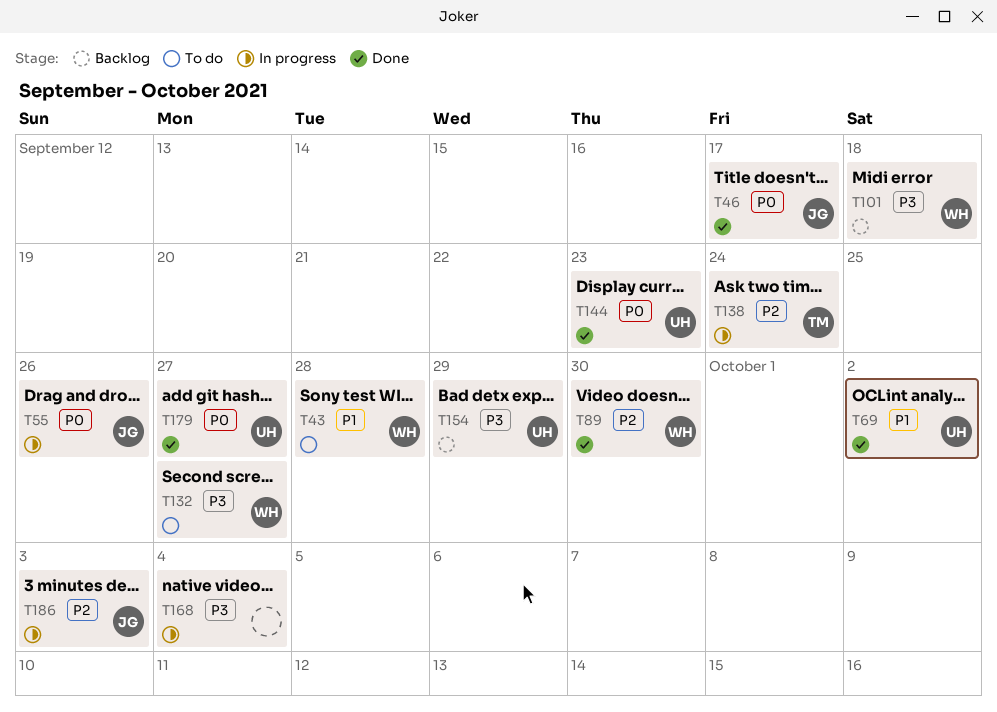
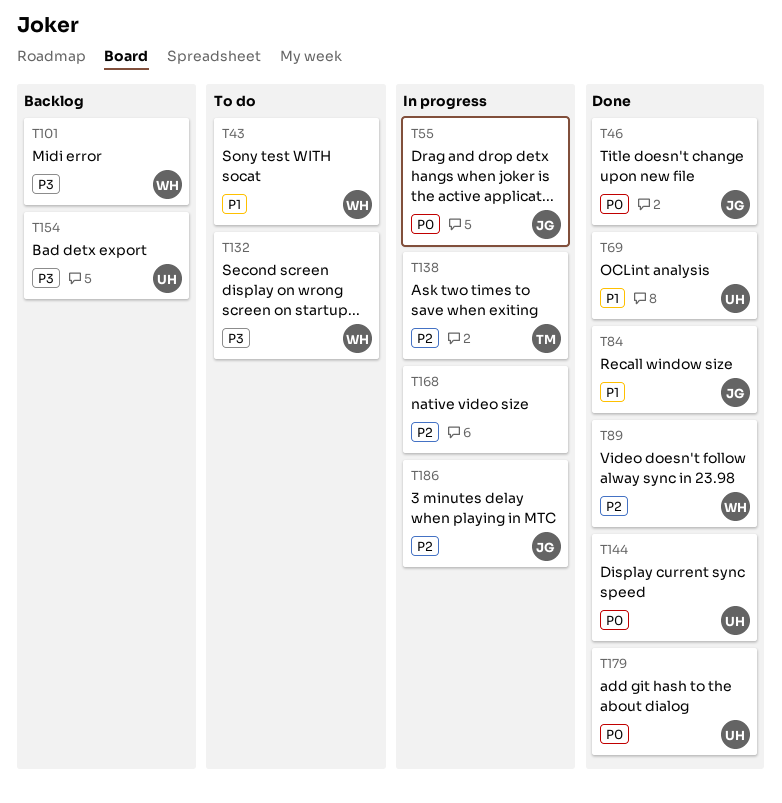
T84: none -> present
T168, priority: P3 -> P2

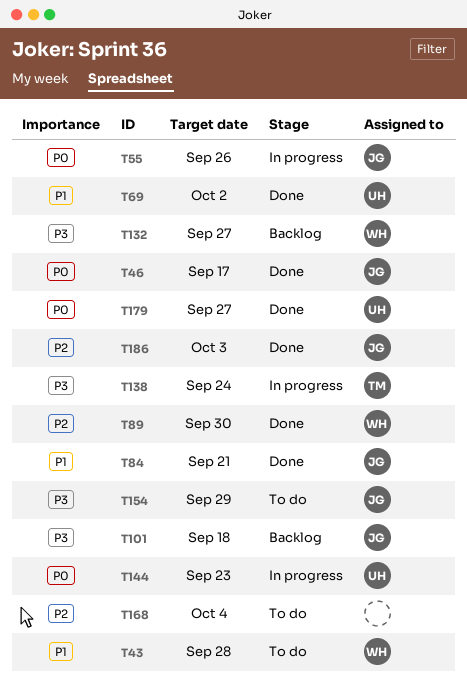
T101, owner: WH -> JG
T132, status: To do -> Backlog
T138, priority: P2 -> P3
T144, status: Done -> In progress
T154, status: Backlog -> To do
T154, owner: UH -> JG
T168, status: In progress -> To do
T186, status: In progress -> Done

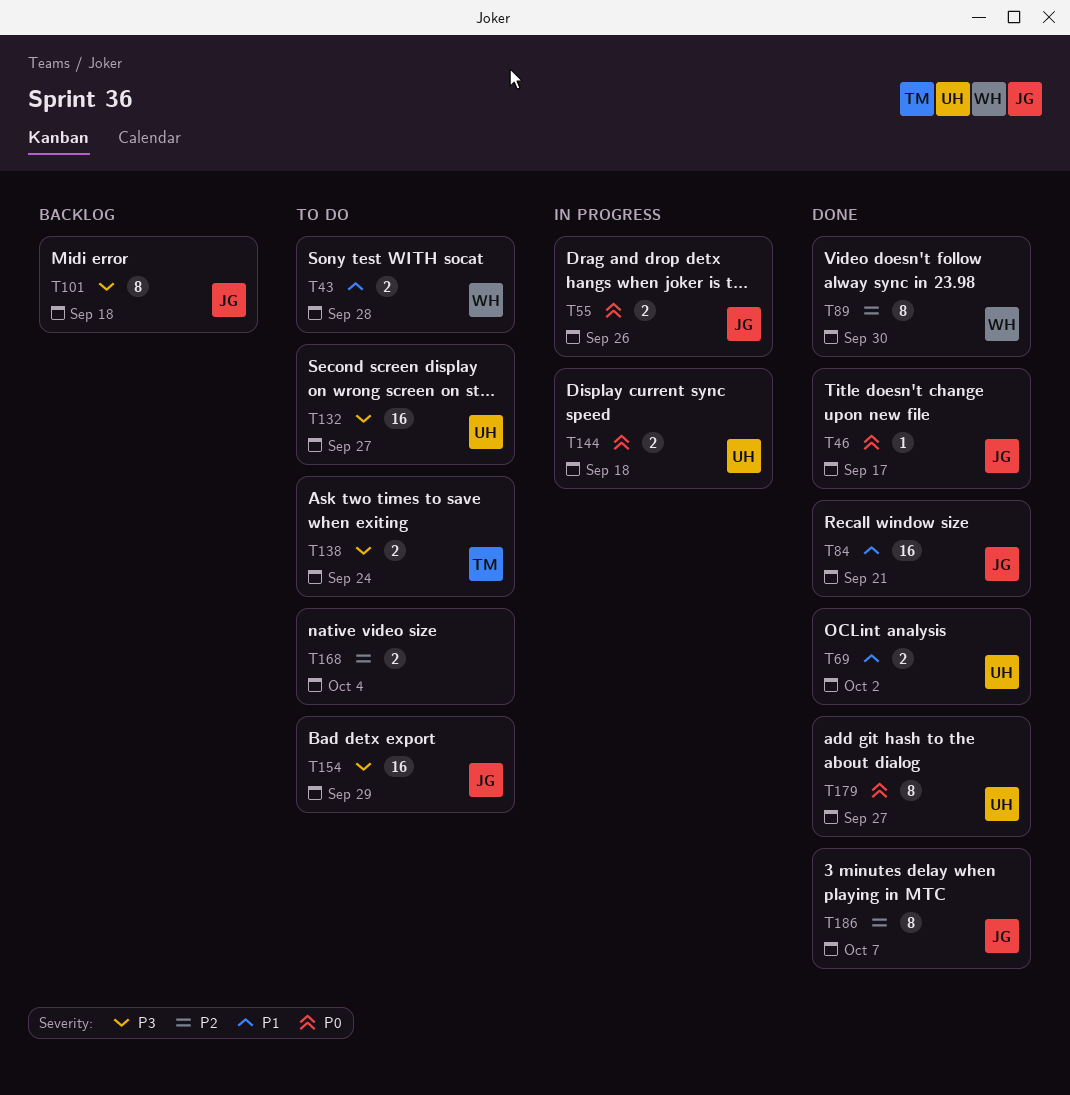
T132, status: Backlog -> To do
T132, owner: WH -> UH
T138, status: In progress -> To do
T144, due: Sep 23 -> Sep 18
T186, due: Oct 3 -> Oct 7

